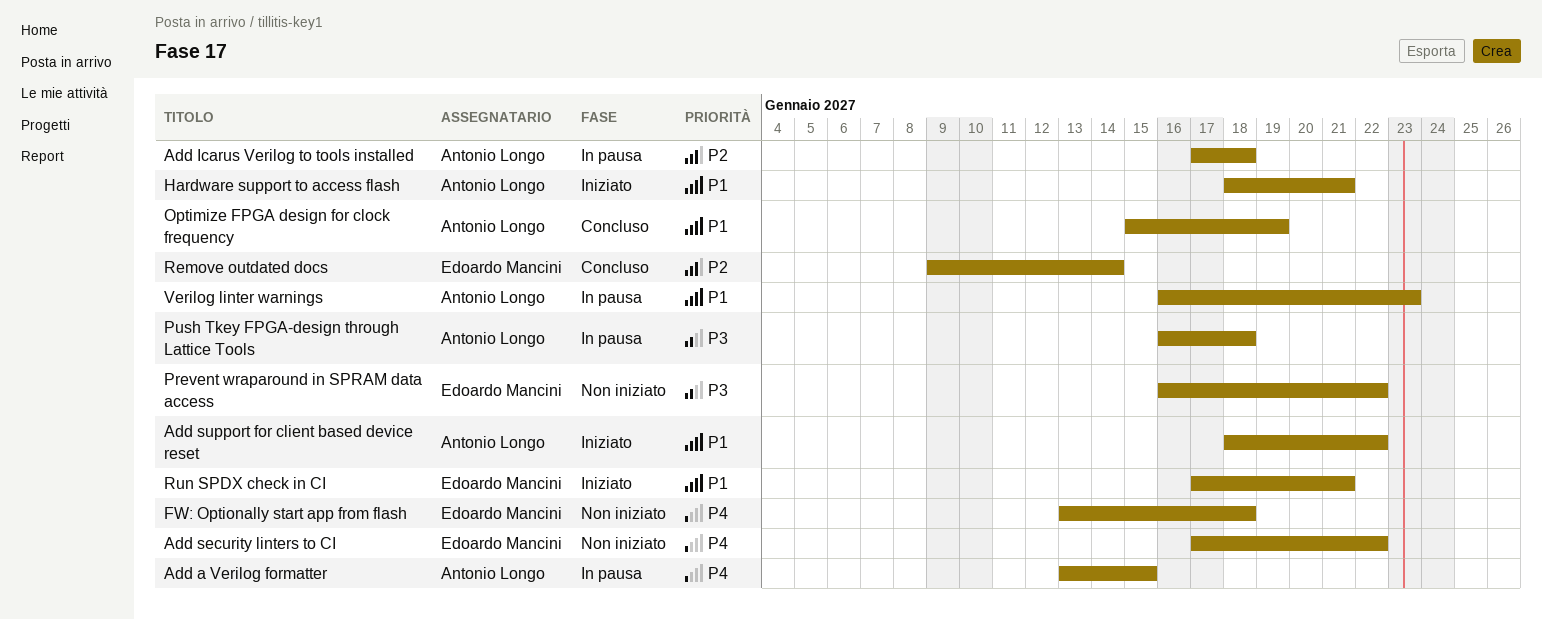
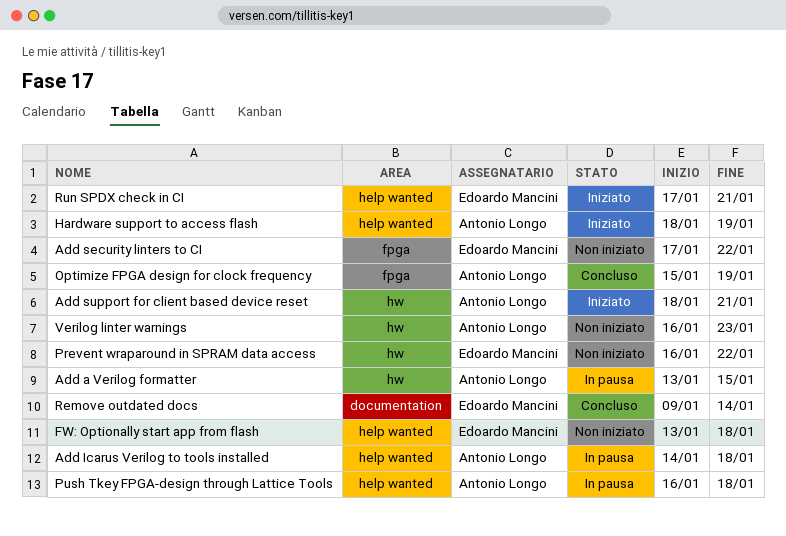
Add Icarus Verilog to tools installed, start: Jan 17 -> Jan 14
Add support for client based device reset, due: Jan 22 -> Jan 21
Hardware support to access flash, due: Jan 21 -> Jan 19
Verilog linter warnings, status: In pausa -> Non iniziato

